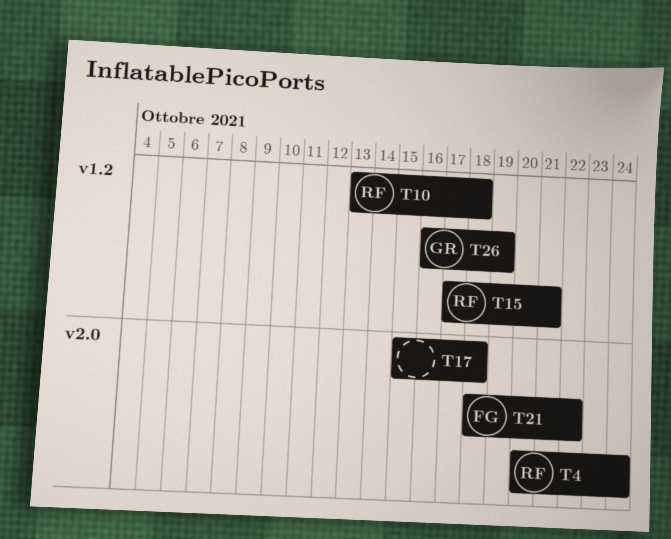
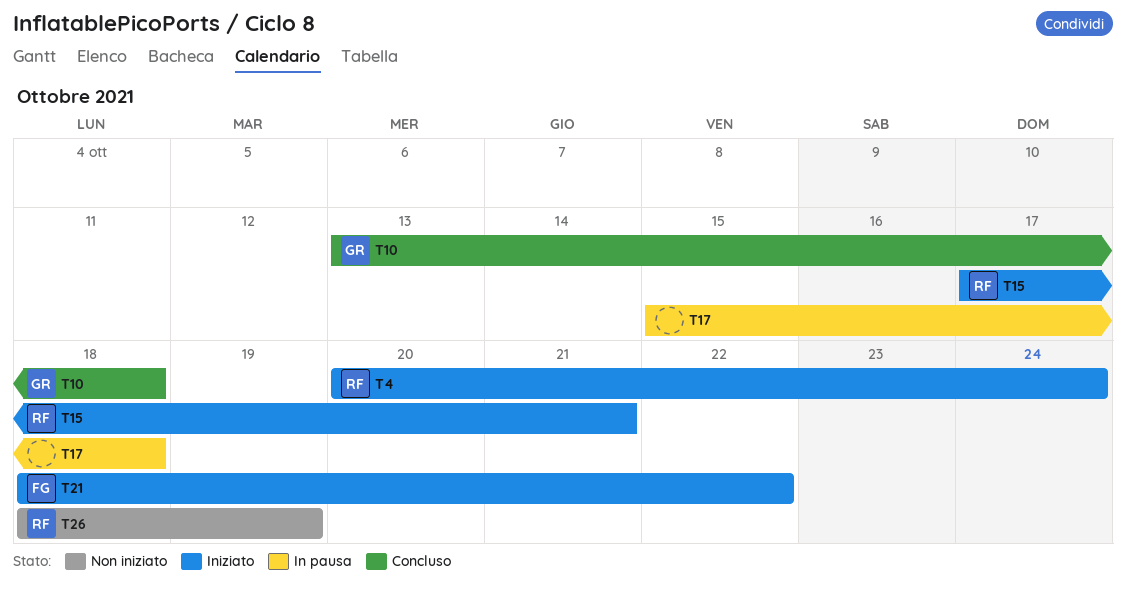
T10, owner: RF -> GR
T26, owner: GR -> RF
T26, start: Oct 16 -> Oct 18

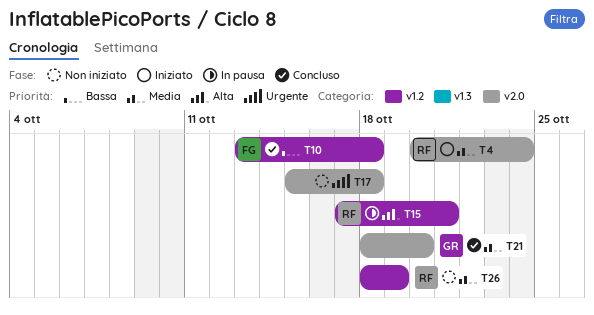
T10, owner: GR -> FG
T15, status: Iniziato -> In pausa
T17, status: In pausa -> Non iniziato
T21, status: Iniziato -> Concluso
T21, owner: FG -> GR
T21, due: Oct 22 -> Oct 20

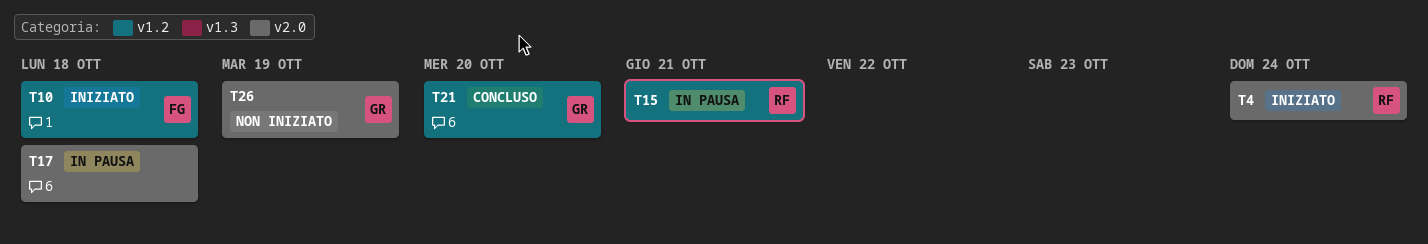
T10, status: Concluso -> Iniziato
T17, status: Non iniziato -> In pausa
T21, label: v2.0 -> v1.2
T26, owner: RF -> GR
T26, label: v1.2 -> v2.0

